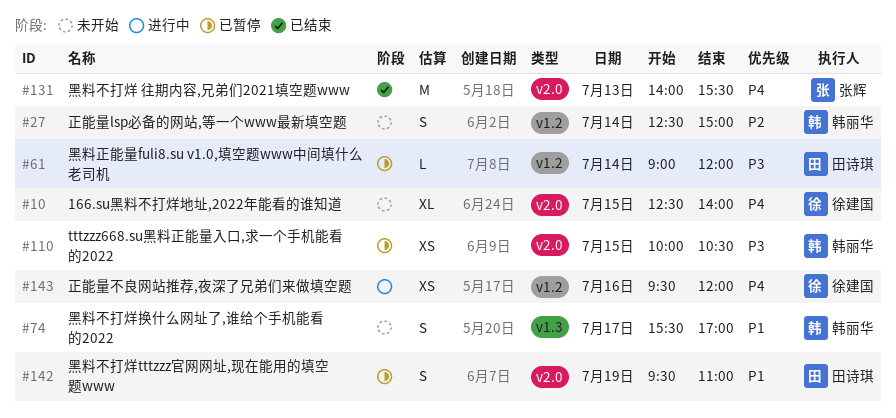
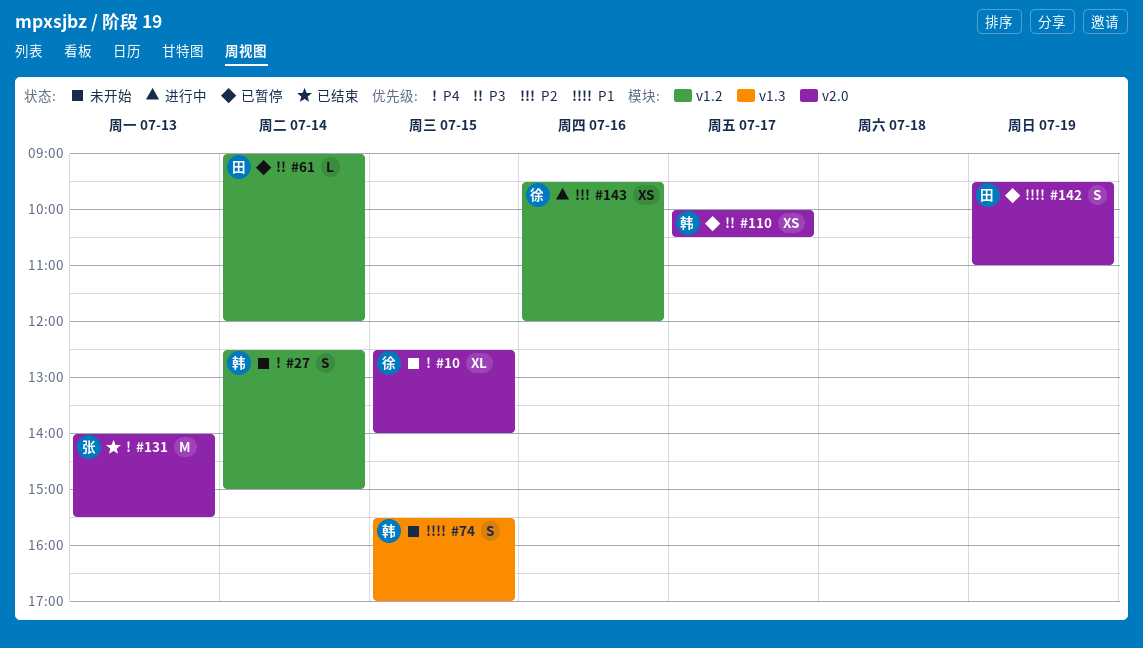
#27, priority: P2 -> P4
#74, day: Jul 17 -> Jul 15
#110, day: Jul 15 -> Jul 17
#143, priority: P4 -> P2

